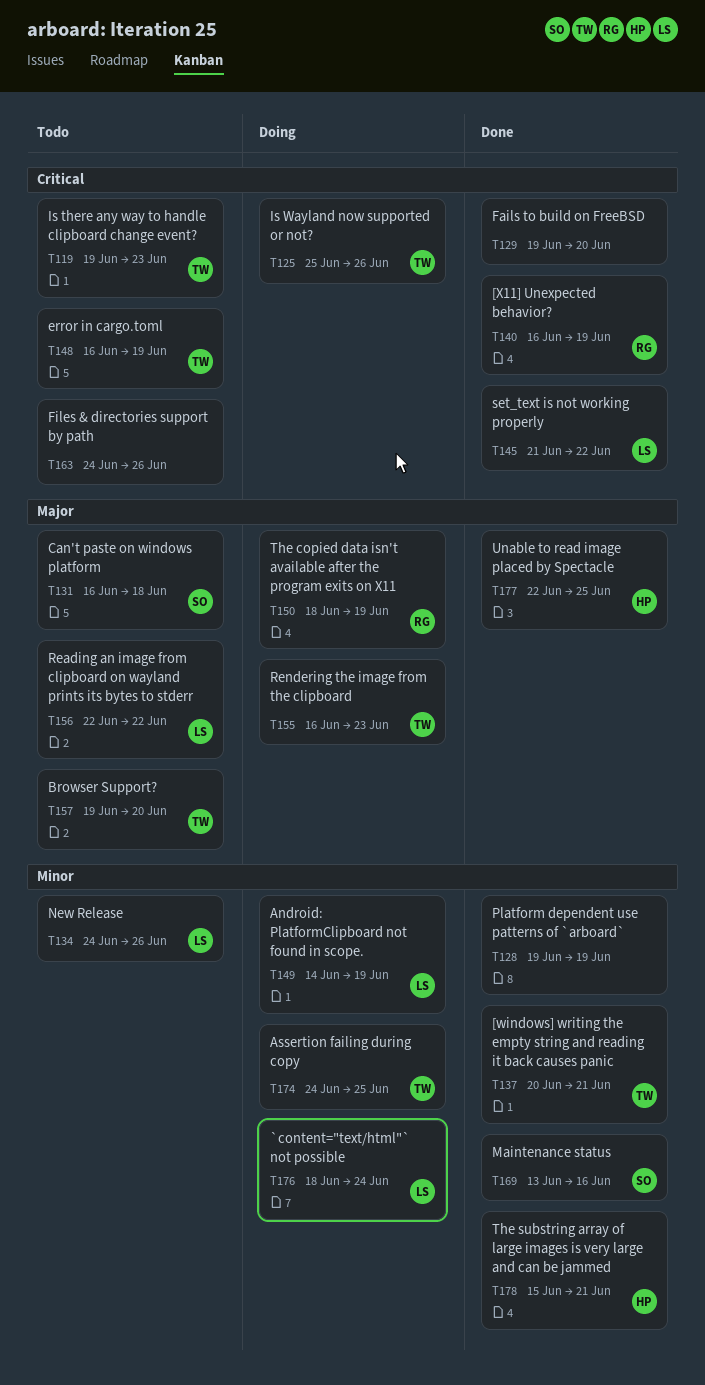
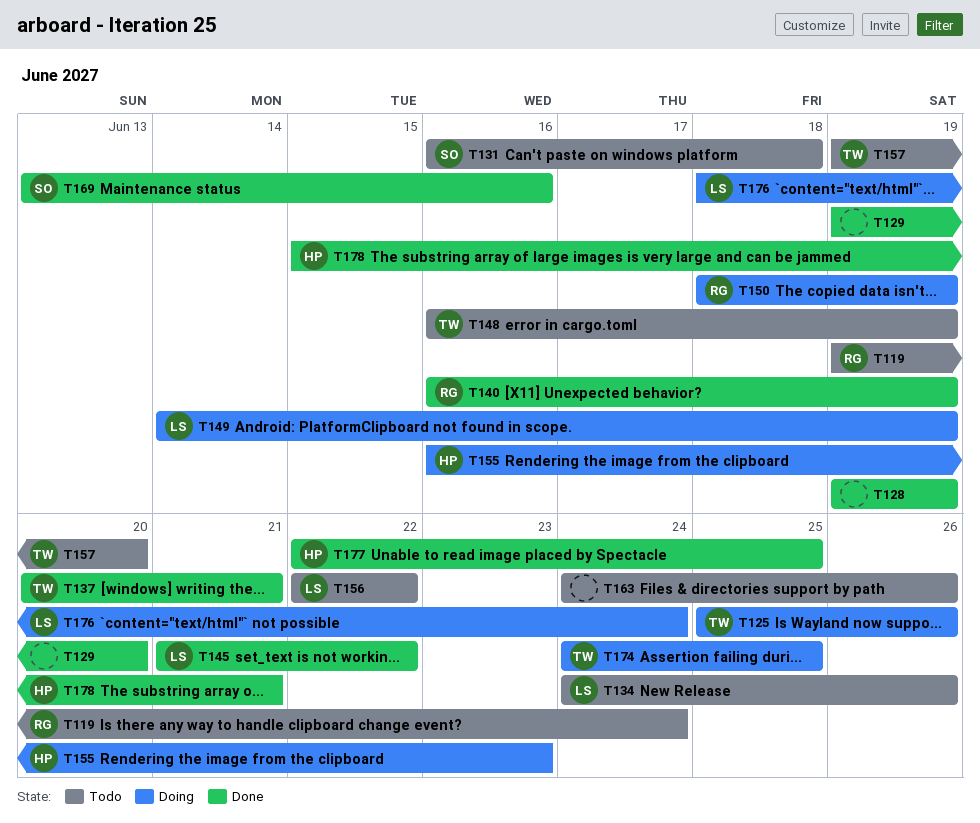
T119, owner: TW -> RG
T119, due: Jun 23 -> Jun 24
T155, owner: TW -> HP

